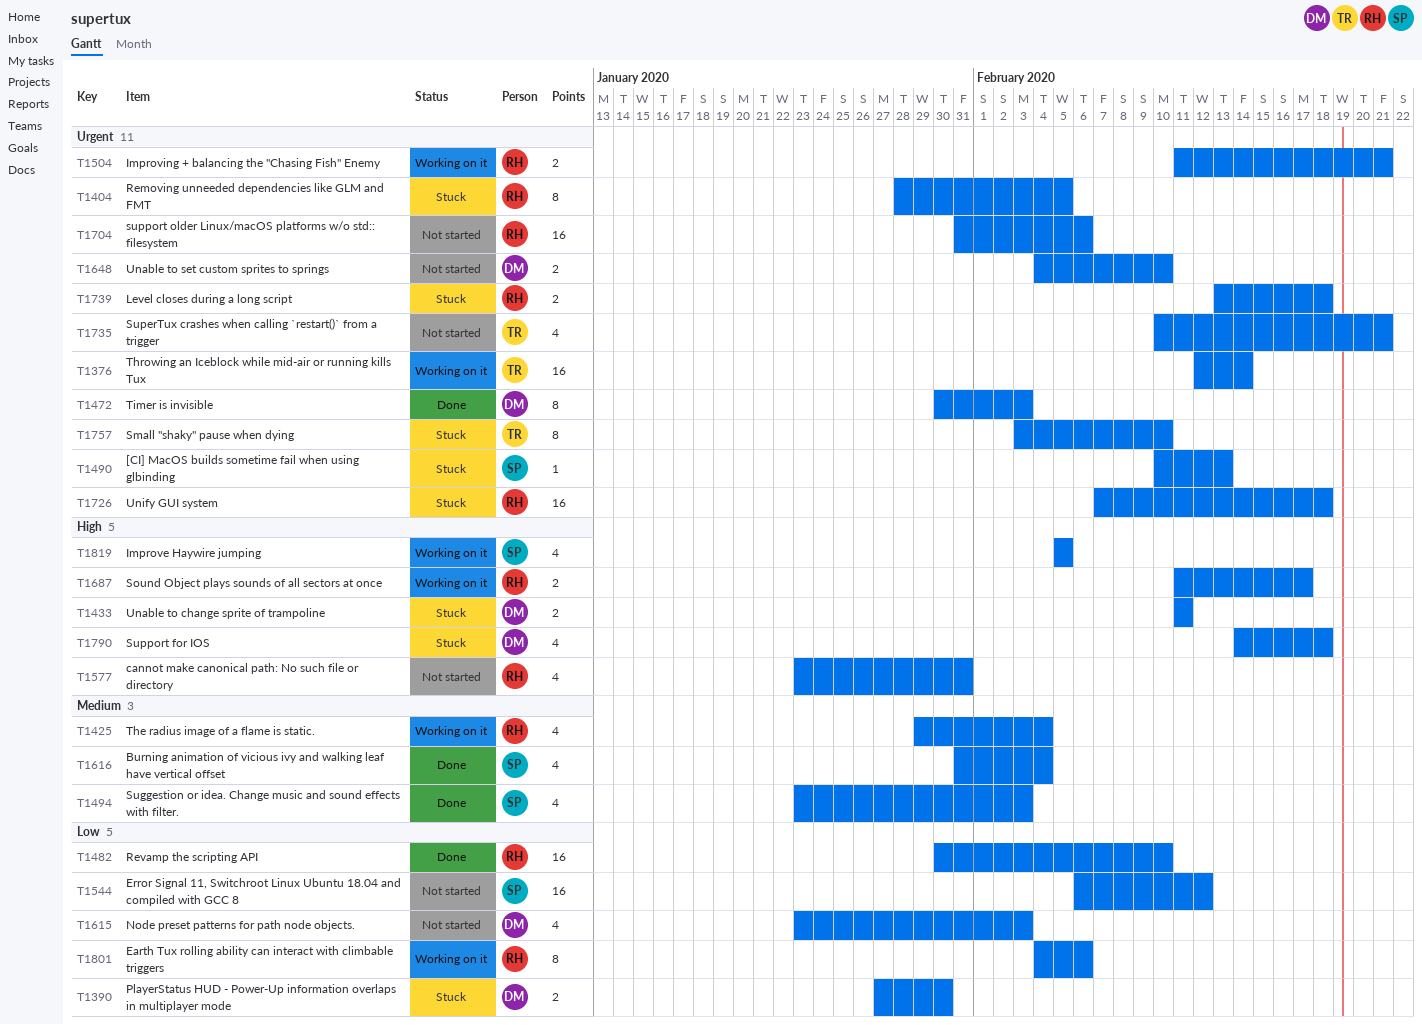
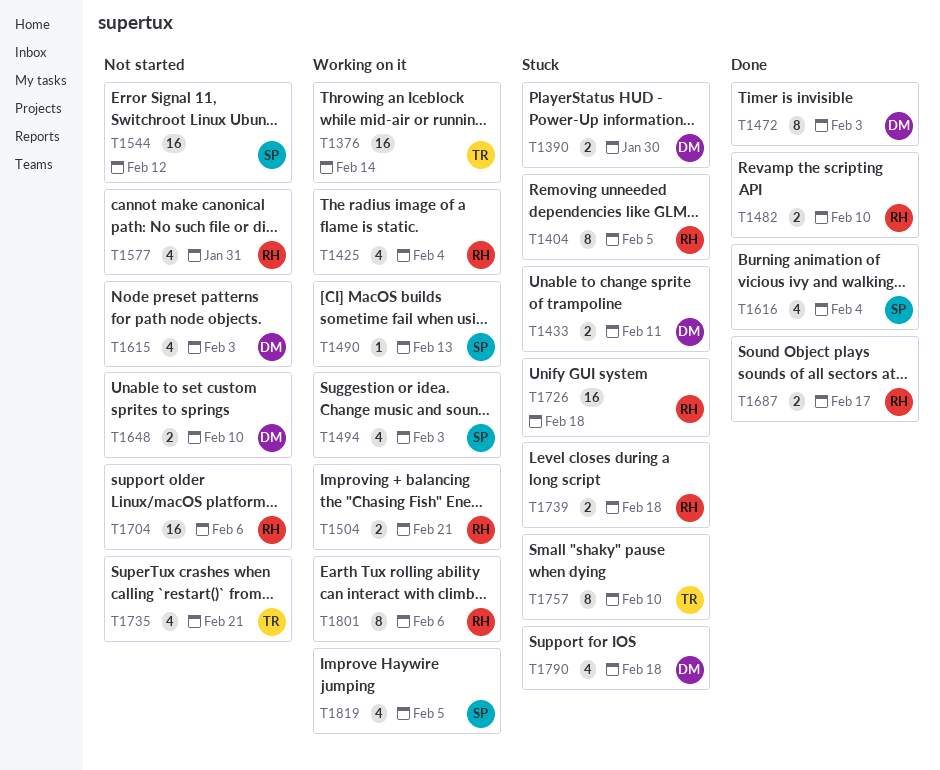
T1482, estimate: 16 -> 2
T1490, status: Stuck -> Working on it
T1494, status: Done -> Working on it
T1687, status: Working on it -> Done

